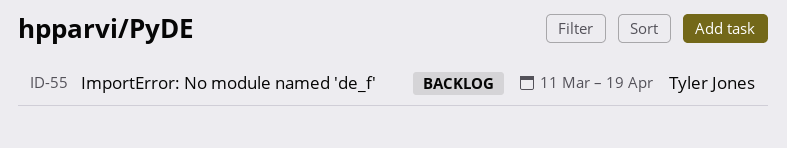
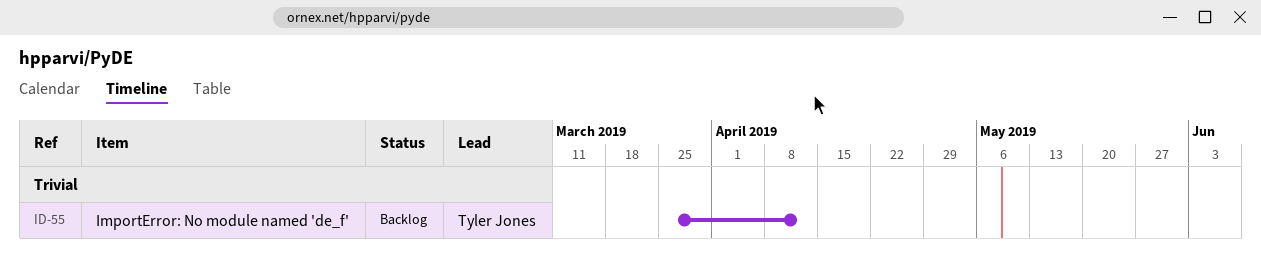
ID-55, start: Mar 11 -> Mar 25
ID-55, due: Apr 19 -> Apr 12

